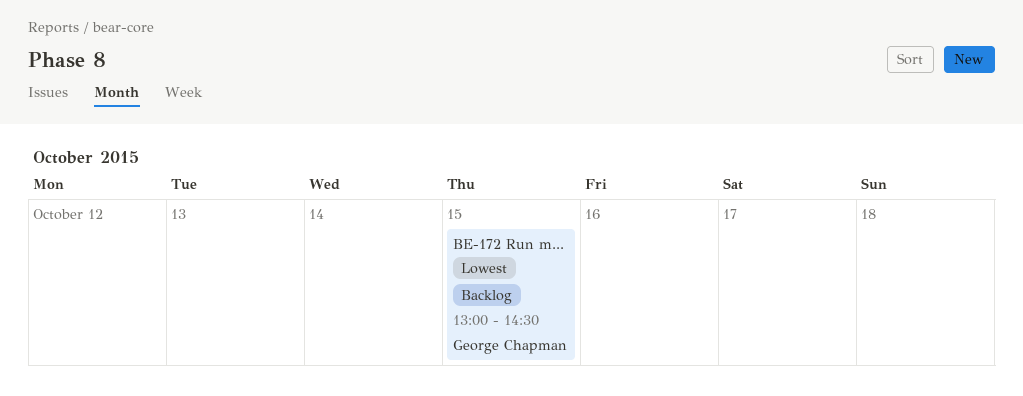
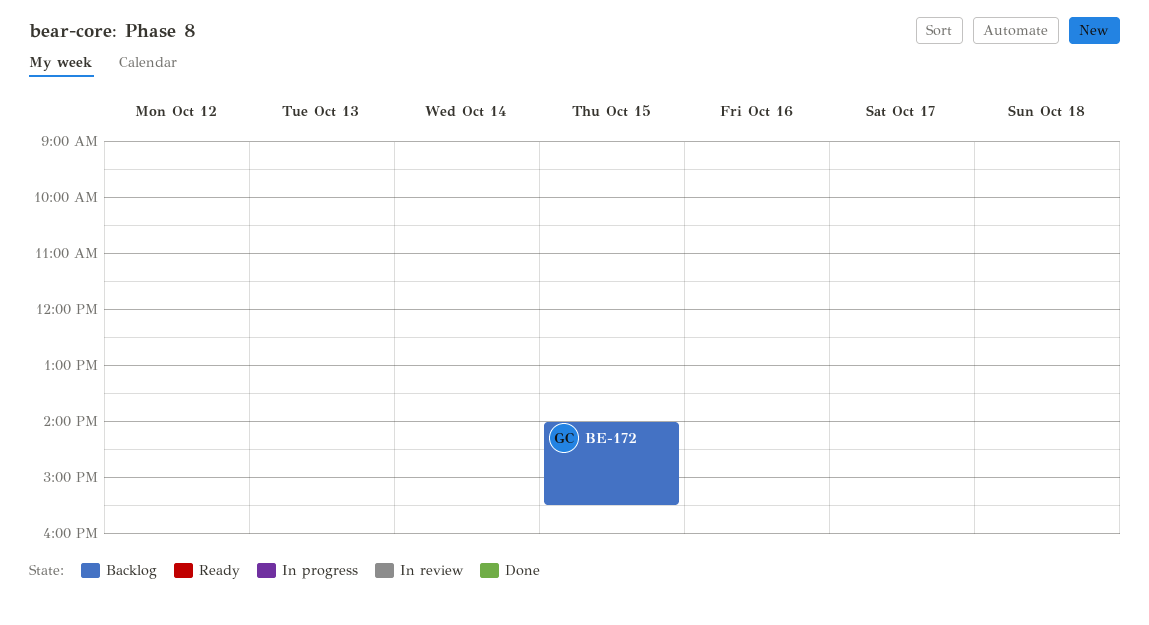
BE-172, begins: 13:00 -> 14:00
BE-172, ends: 14:30 -> 15:30

